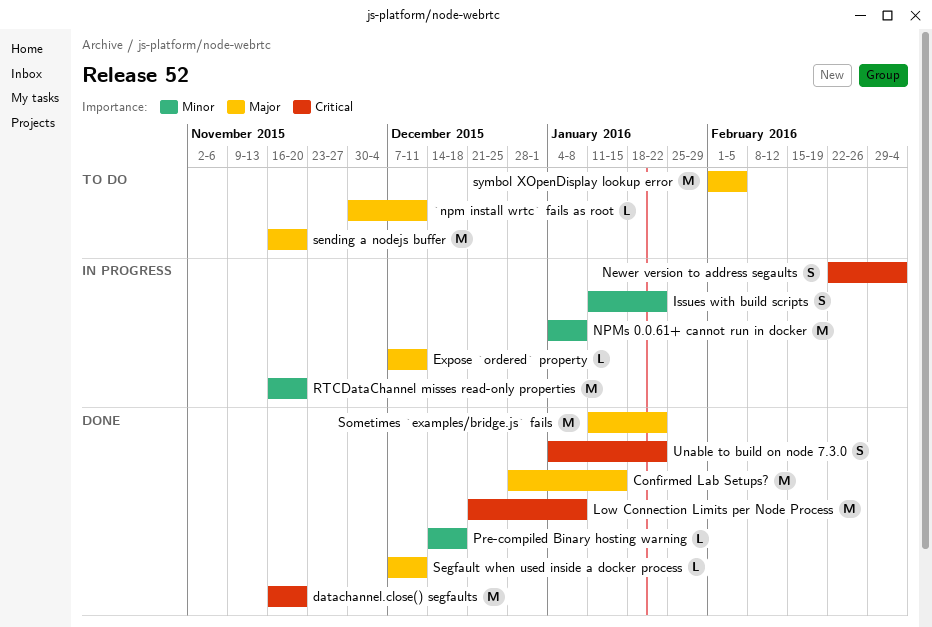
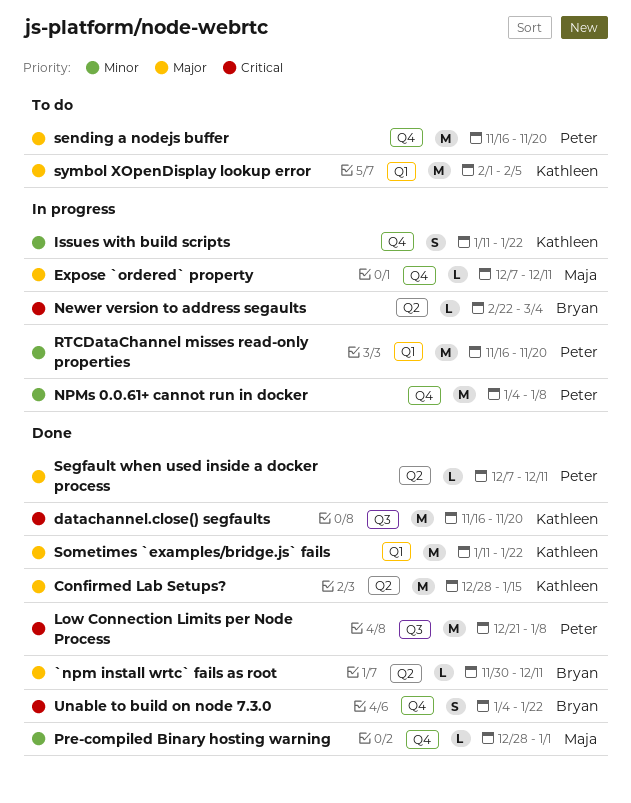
`npm install wrtc` fails as root, status: To do -> Done
Newer version to address segaults, estimate: S -> L
Pre-compiled Binary hosting warning, start: Dec 14 -> Dec 28
Pre-compiled Binary hosting warning, due: Dec 18 -> Jan 1

